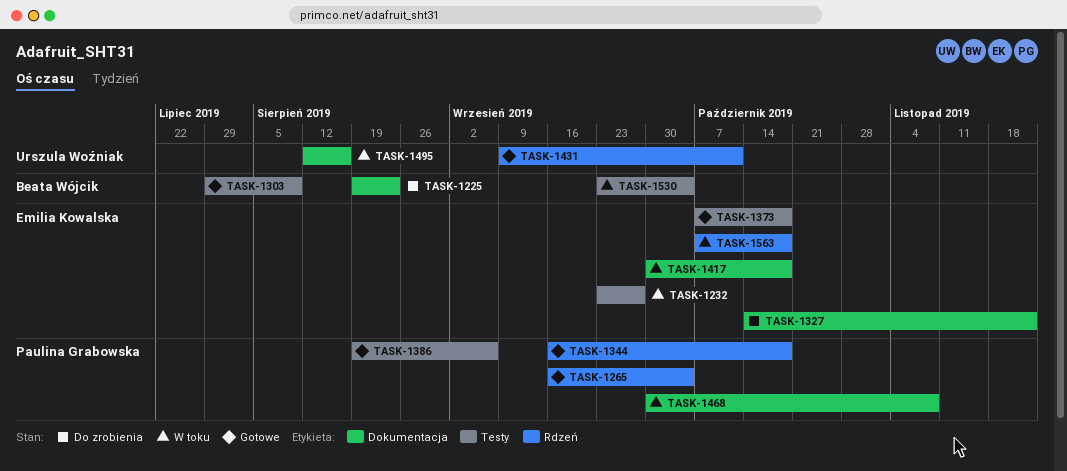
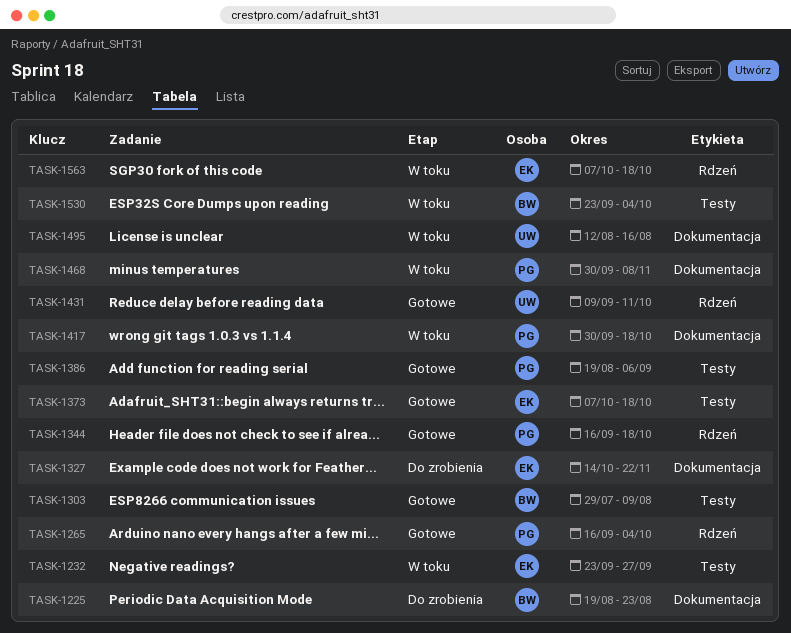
TASK-1417, owner: Emilia Kowalska -> Paulina Grabowska

